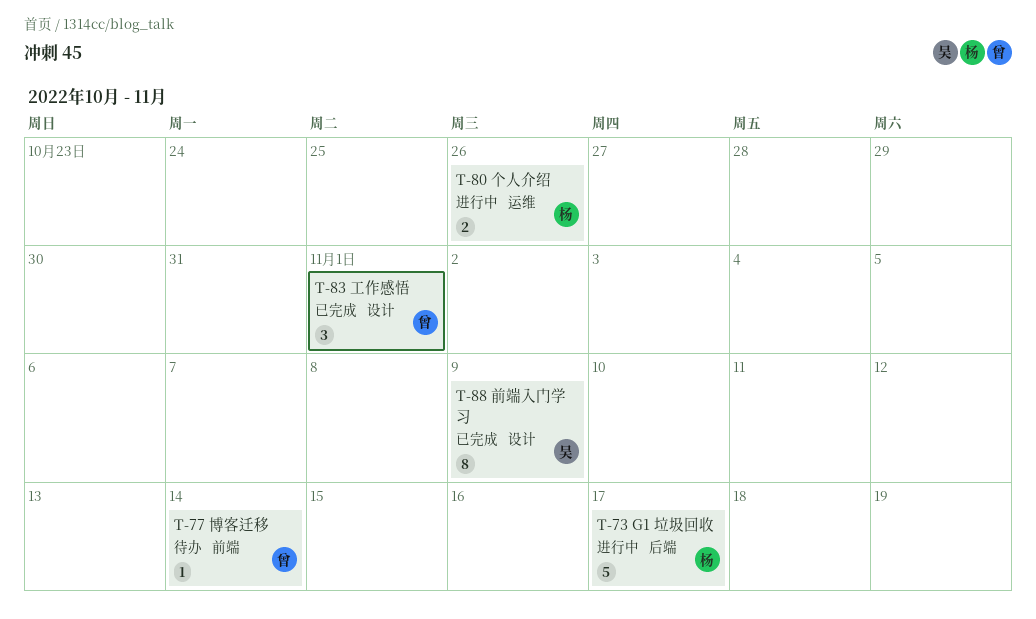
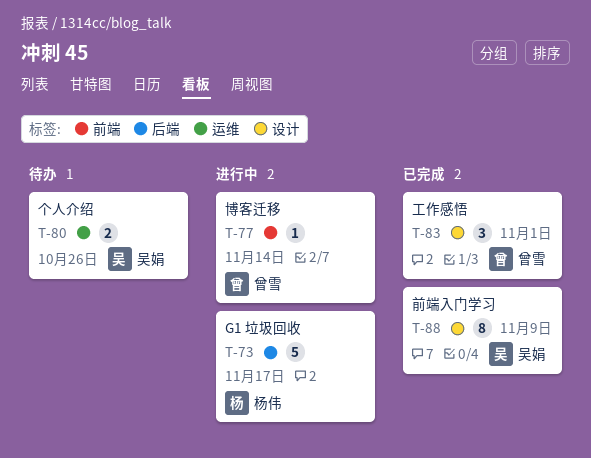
T-77, status: 待办 -> 进行中
T-80, status: 进行中 -> 待办
T-80, owner: 杨伟 -> 吴娟

